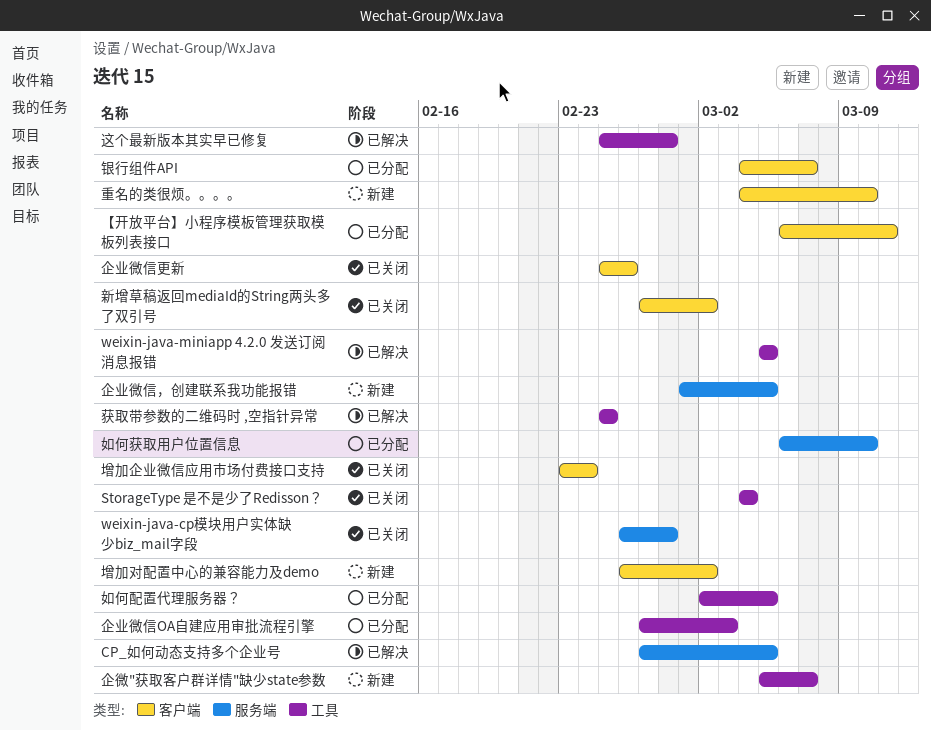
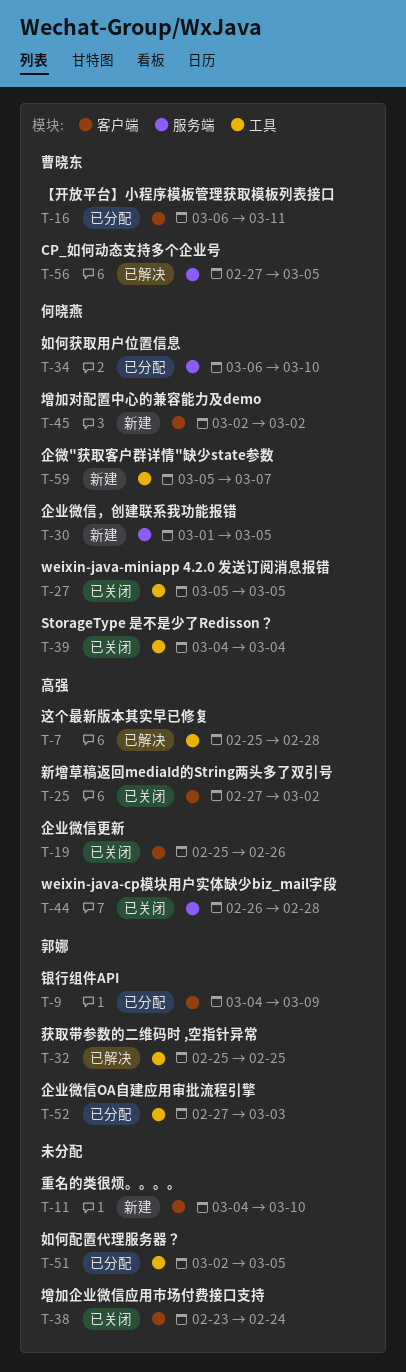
weixin-java-miniapp 4.2.0 发送订阅消息报错, status: 已解决 -> 已关闭
增加对配置中心的兼容能力及demo, start: Feb 26 -> Mar 2
银行组件API, due: Mar 7 -> Mar 9

